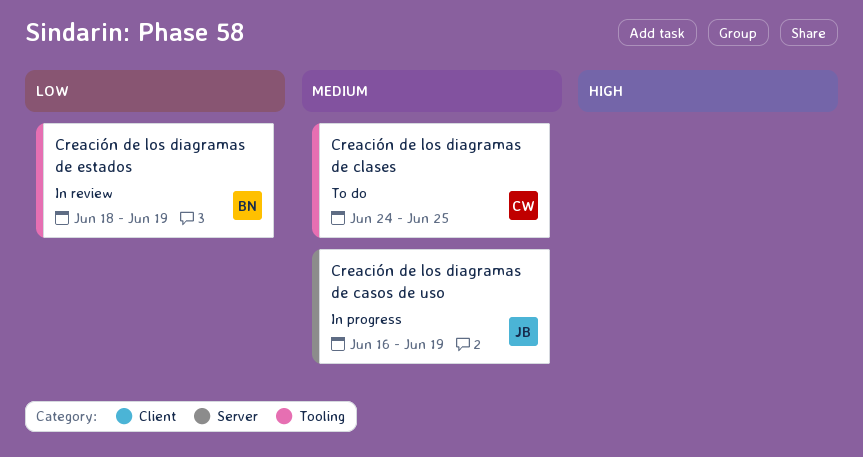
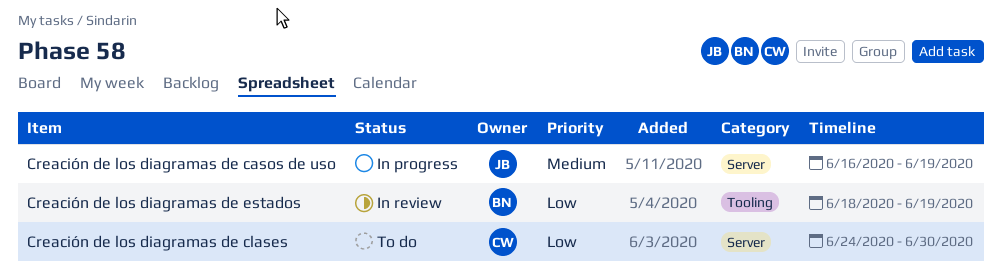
Creación de los diagramas de clases, priority: Medium -> Low
Creación de los diagramas de clases, label: Tooling -> Server
Creación de los diagramas de clases, due: Jun 25 -> Jun 30

